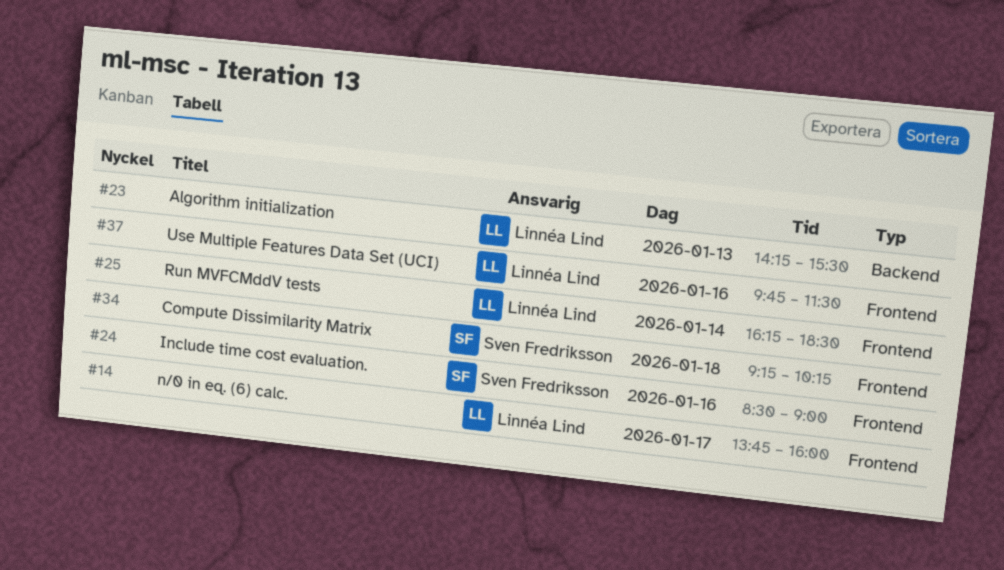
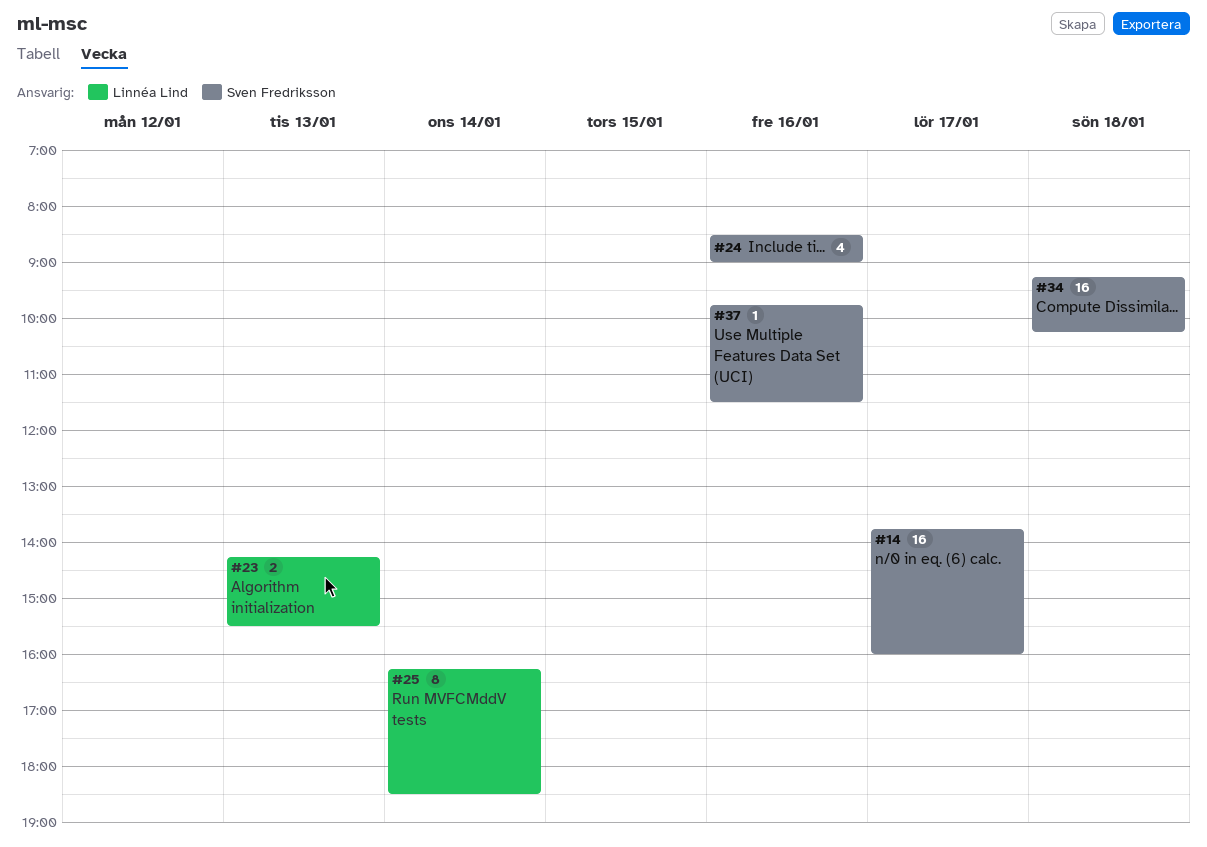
#14, owner: Linnéa Lind -> Sven Fredriksson
#37, owner: Linnéa Lind -> Sven Fredriksson

